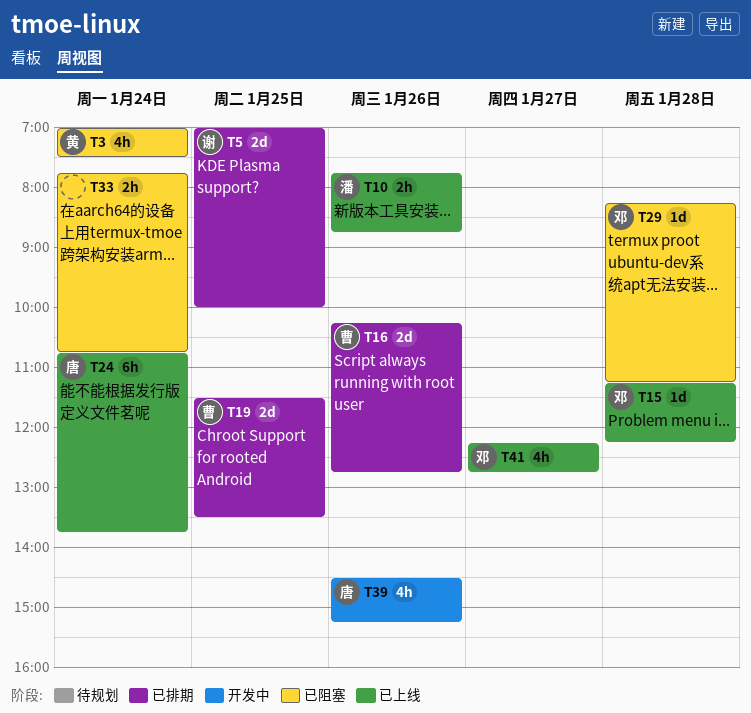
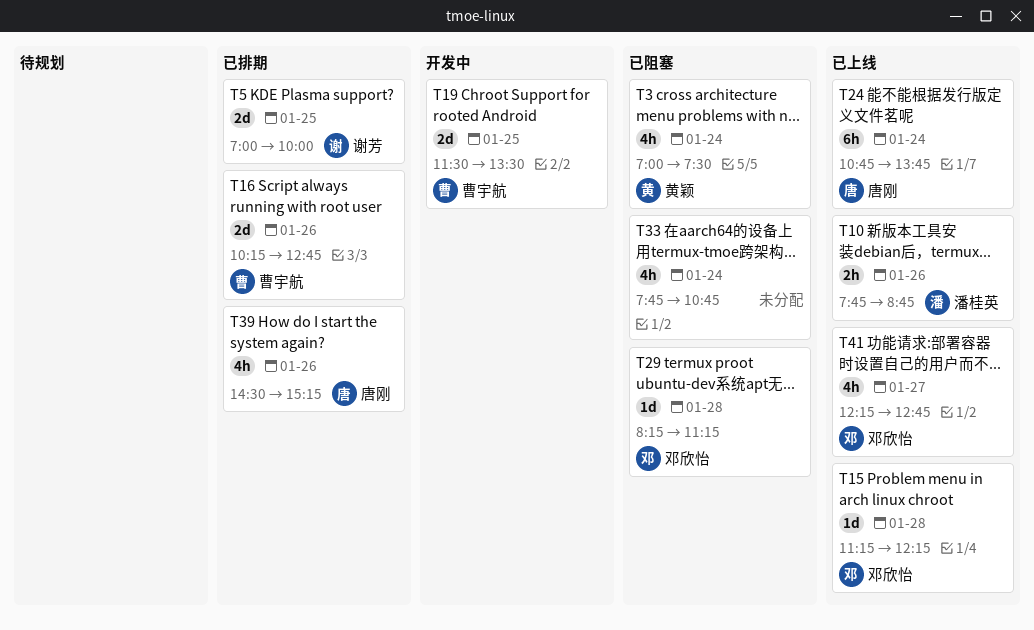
T19, status: 已排期 -> 开发中
T33, estimate: 2h -> 4h
T39, status: 开发中 -> 已排期

